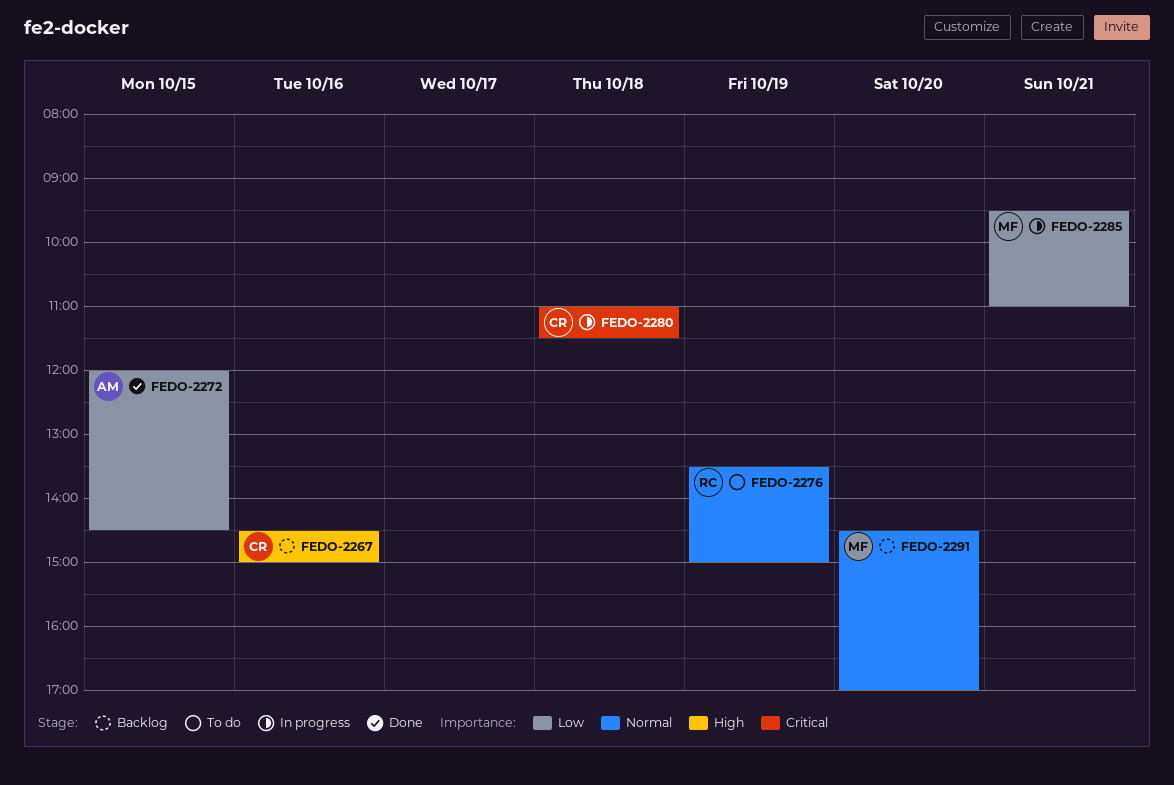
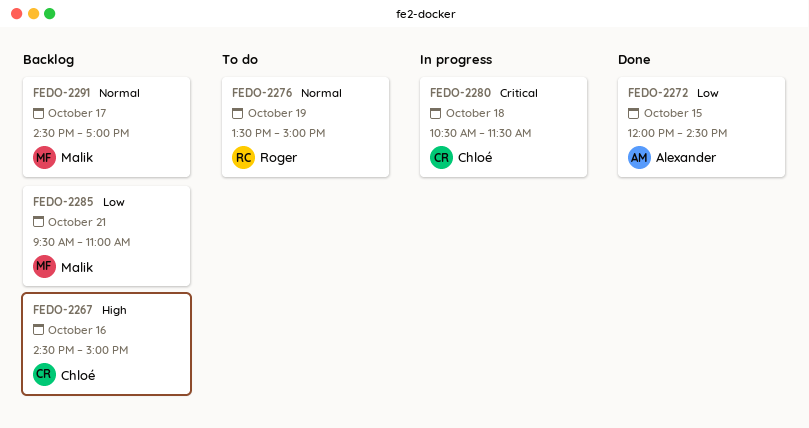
FEDO-2280, begins: 11:00 -> 10:30
FEDO-2285, status: In progress -> Backlog
FEDO-2291, day: Oct 20 -> Oct 17

